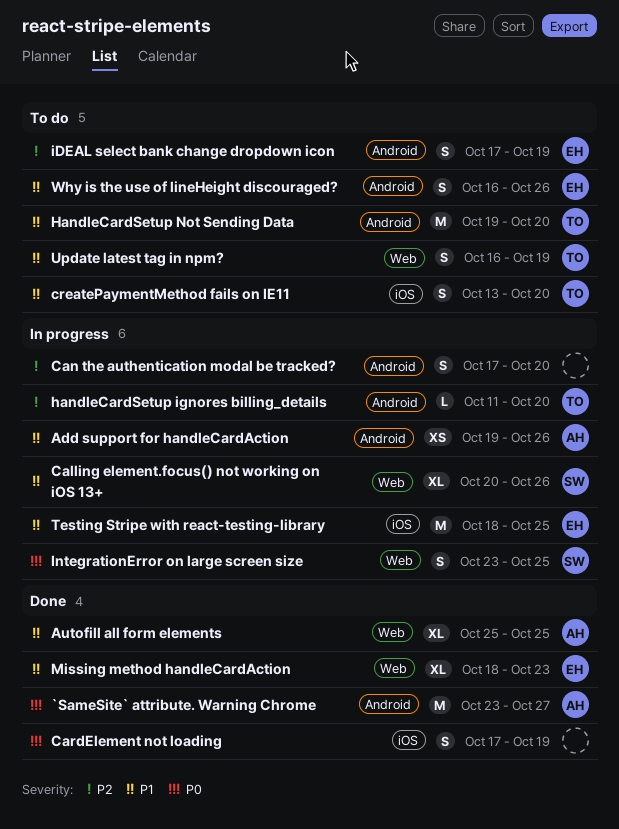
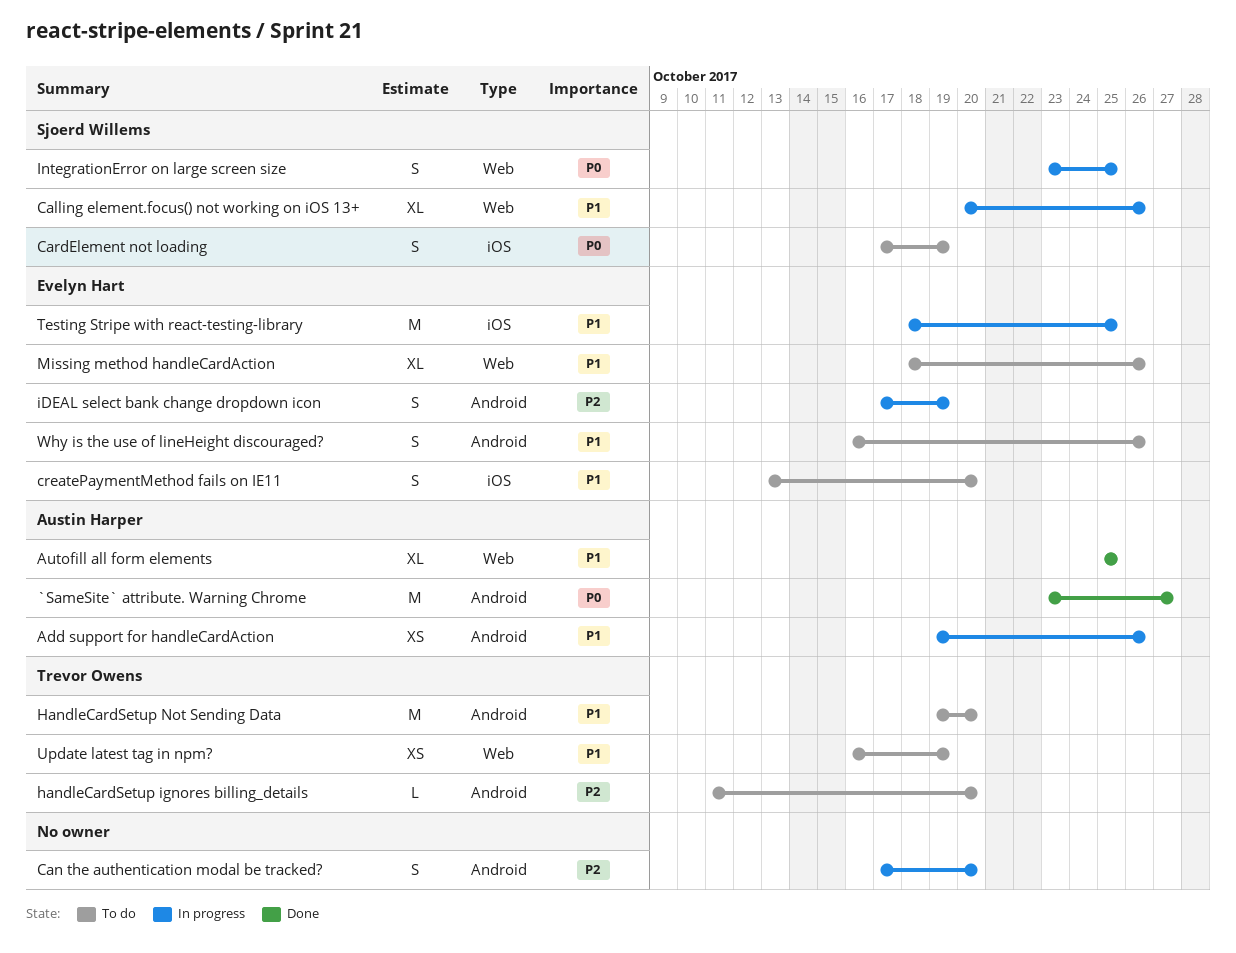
CardElement not loading, status: Done -> To do
CardElement not loading, owner: none -> Sjoerd Willems
createPaymentMethod fails on IE11, owner: Trevor Owens -> Evelyn Hart
handleCardSetup ignores billing_details, status: In progress -> To do
iDEAL select bank change dropdown icon, status: To do -> In progress
Missing method handleCardAction, status: Done -> To do
Missing method handleCardAction, due: Oct 23 -> Oct 26
Update latest tag in npm?, estimate: S -> XS

